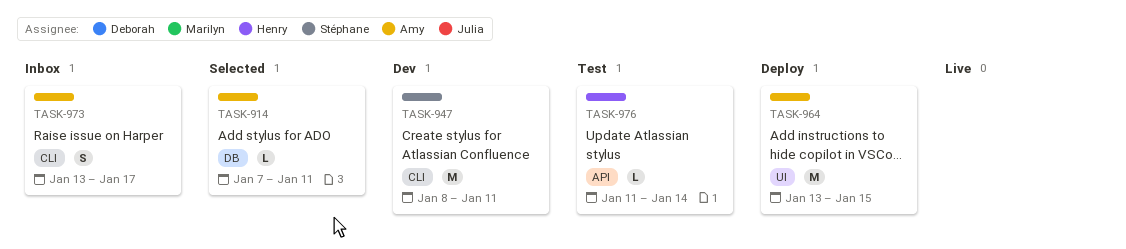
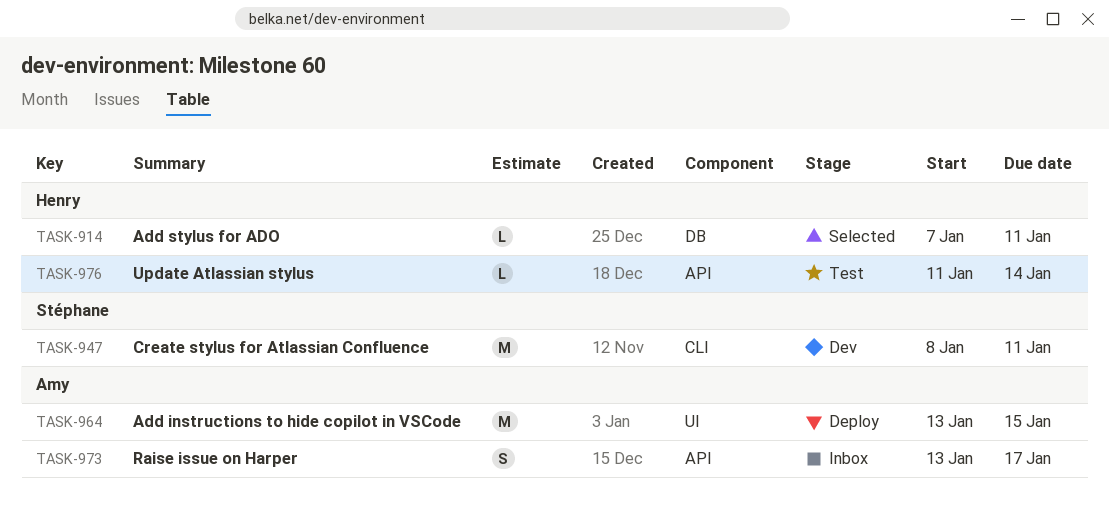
TASK-914, owner: Amy -> Henry
TASK-973, label: CLI -> API

